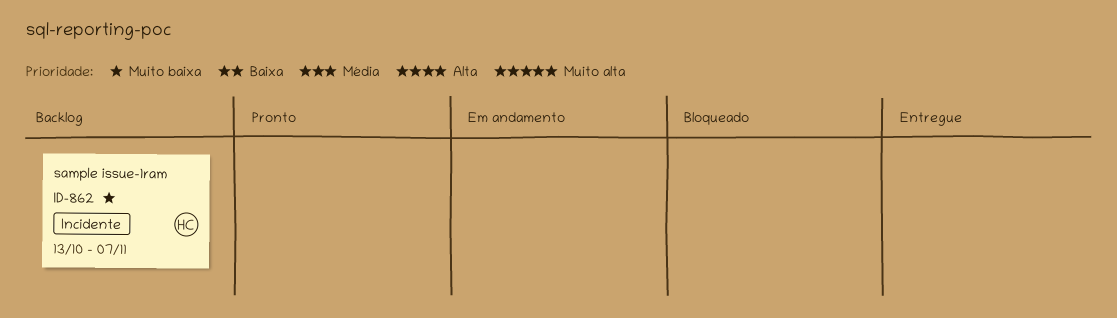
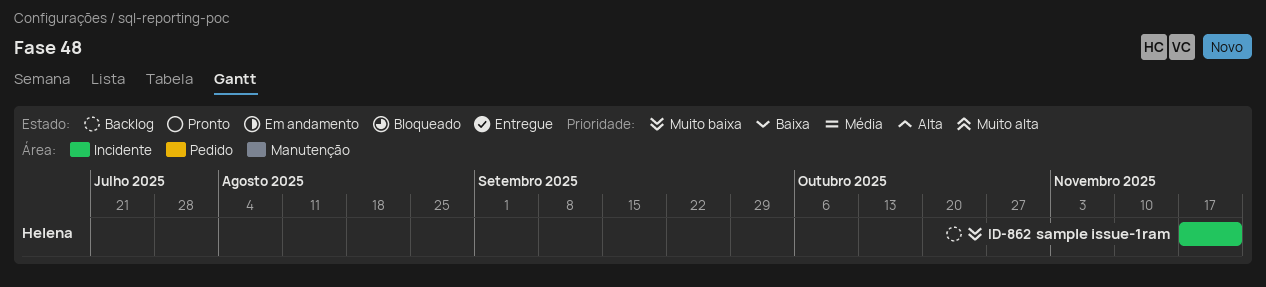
ID-862, start: Oct 13 -> Nov 17
ID-862, due: Nov 7 -> Nov 21

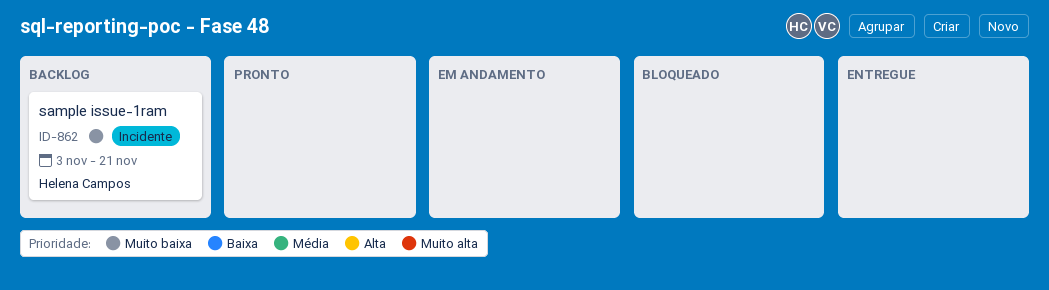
ID-862, start: Nov 17 -> Nov 3

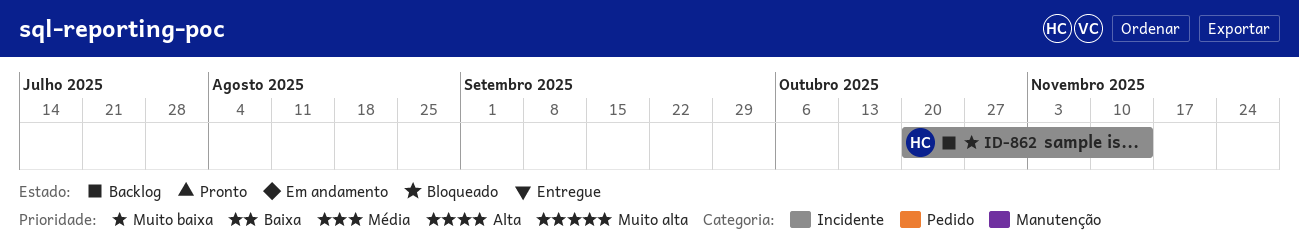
ID-862, start: Nov 3 -> Oct 20
ID-862, due: Nov 21 -> Nov 14

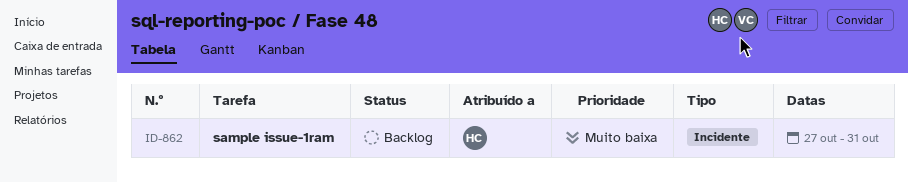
ID-862, start: Oct 20 -> Oct 27
ID-862, due: Nov 14 -> Oct 31

